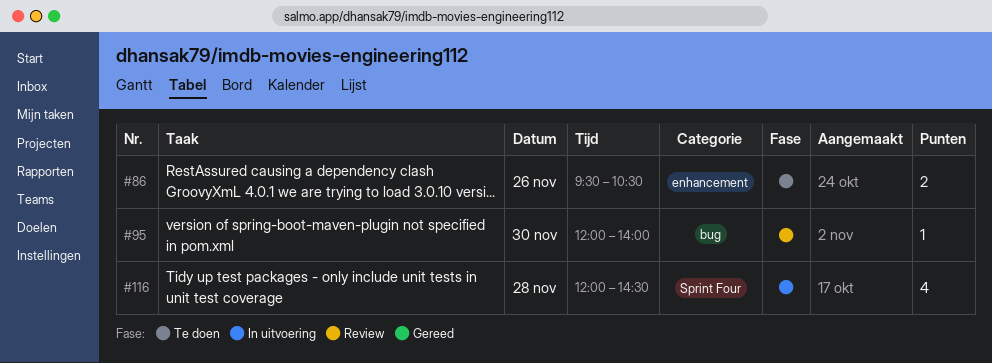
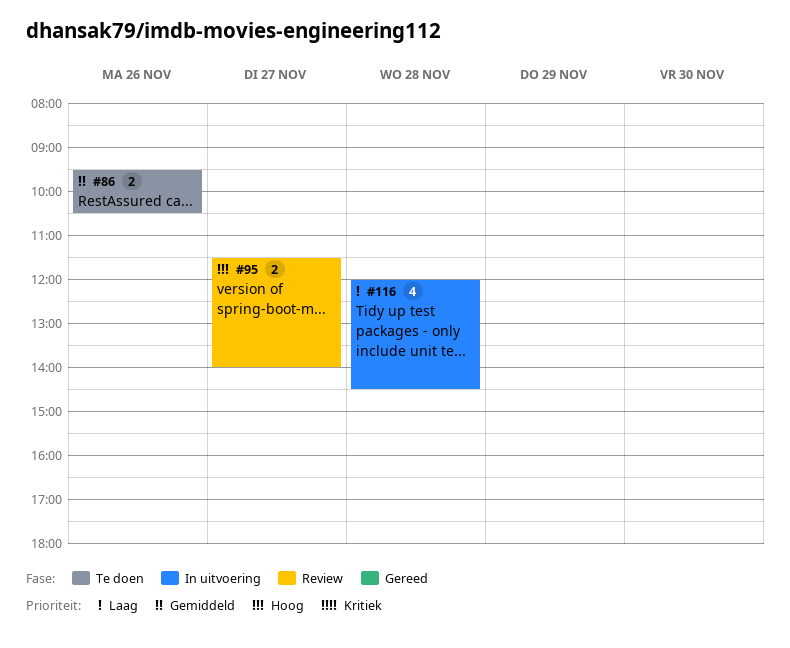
#95, estimate: 1 -> 2
#95, day: Nov 30 -> Nov 27
#95, begins: 12:00 -> 11:30

